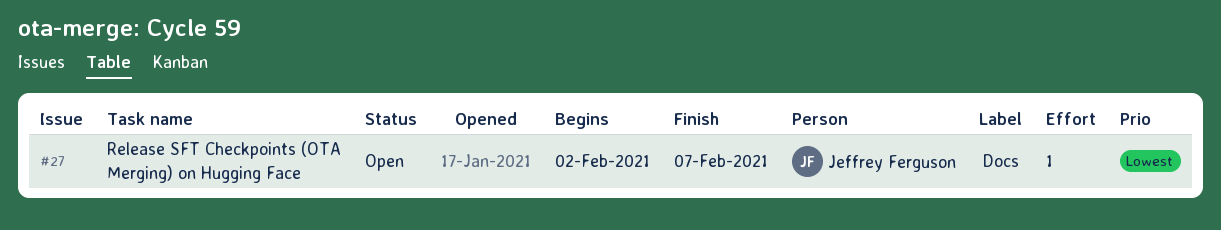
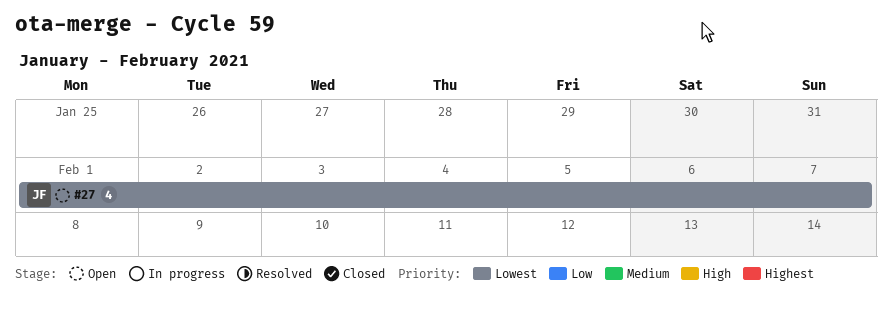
#27, estimate: 1 -> 4
#27, start: Feb 2 -> Feb 1

